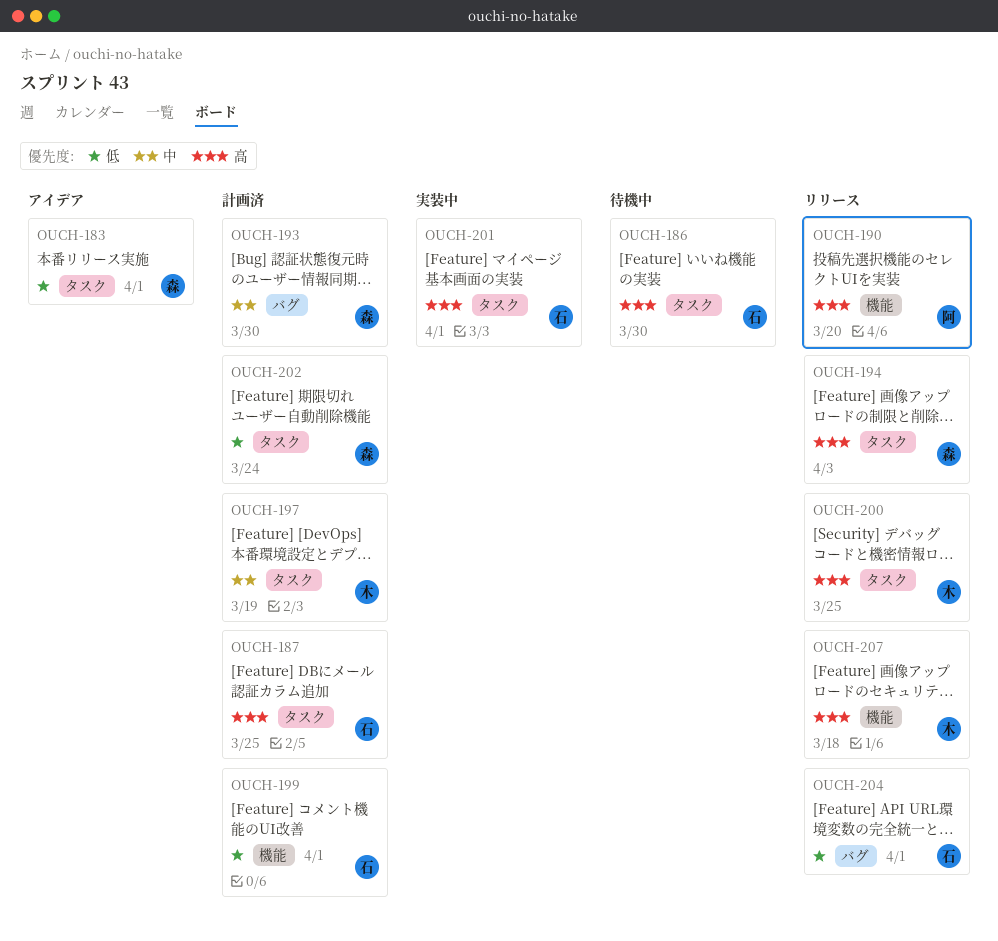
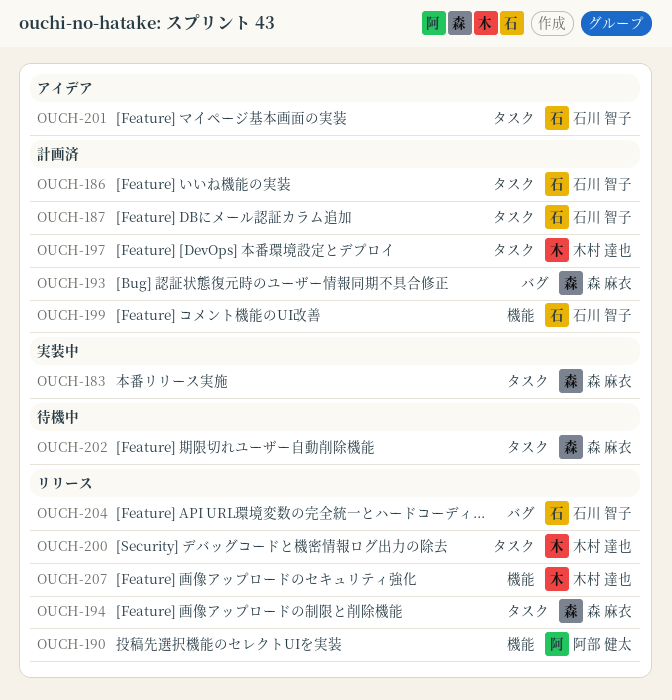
OUCH-183, status: アイデア -> 実装中
OUCH-186, status: 待機中 -> 計画済
OUCH-201, status: 実装中 -> アイデア
OUCH-202, status: 計画済 -> 待機中

